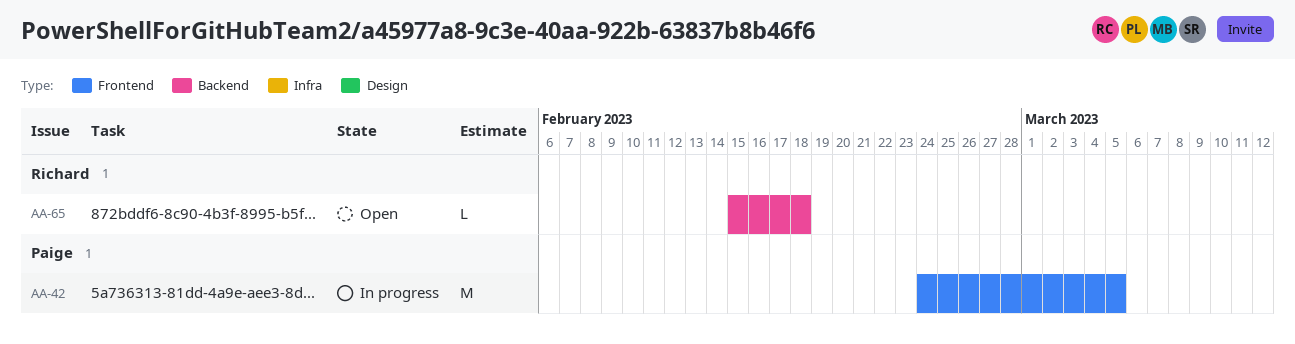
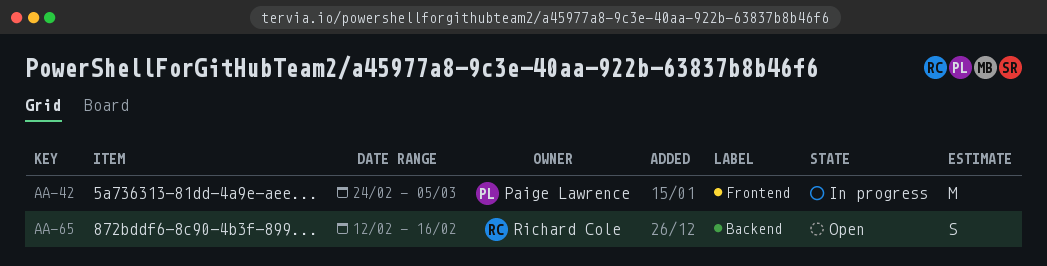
AA-65, estimate: L -> S
AA-65, start: Feb 15 -> Feb 12
AA-65, due: Feb 18 -> Feb 16

